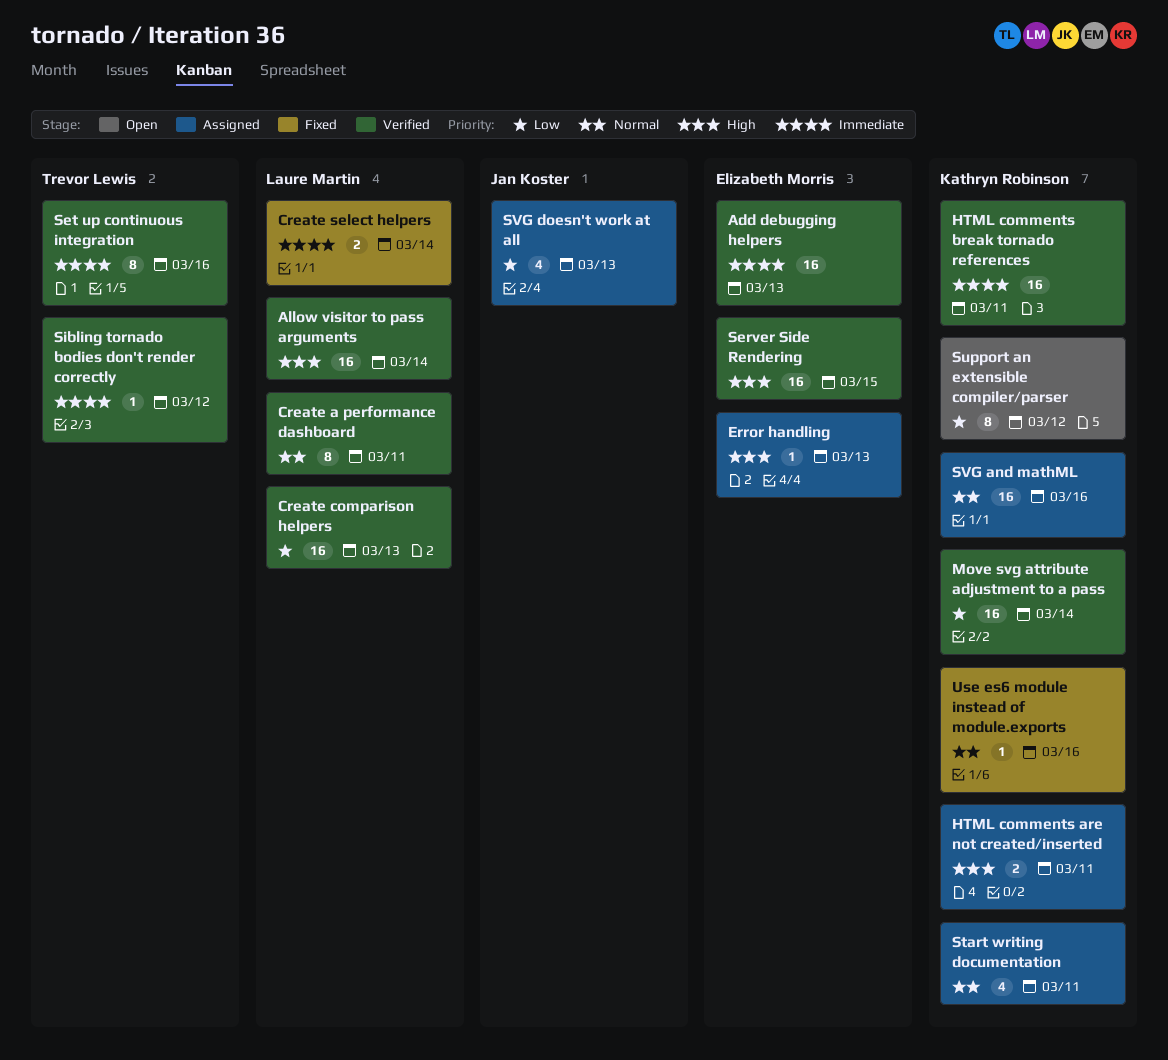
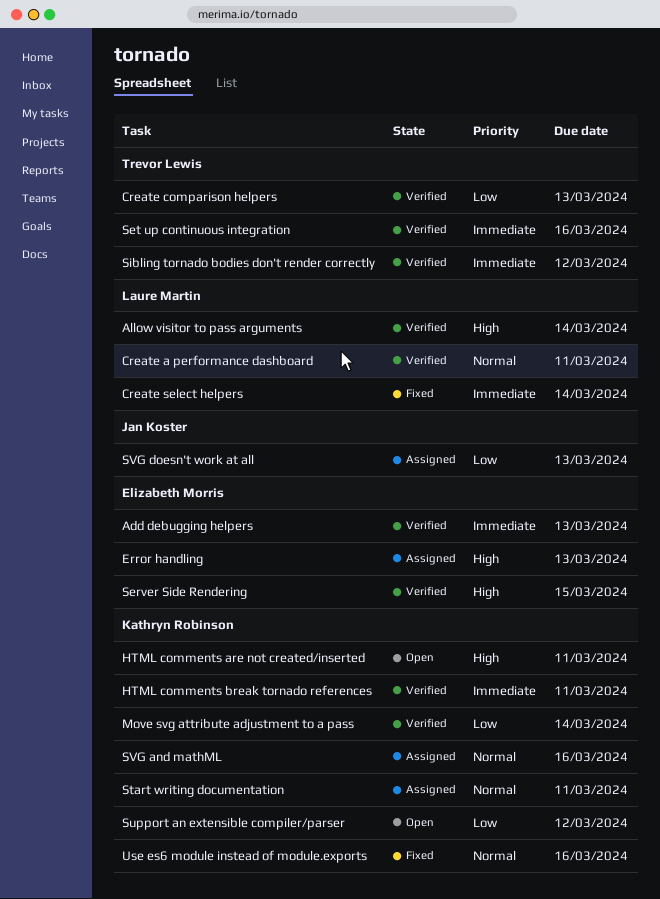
Create comparison helpers, owner: Laure Martin -> Trevor Lewis
HTML comments are not created/inserted, status: Assigned -> Open

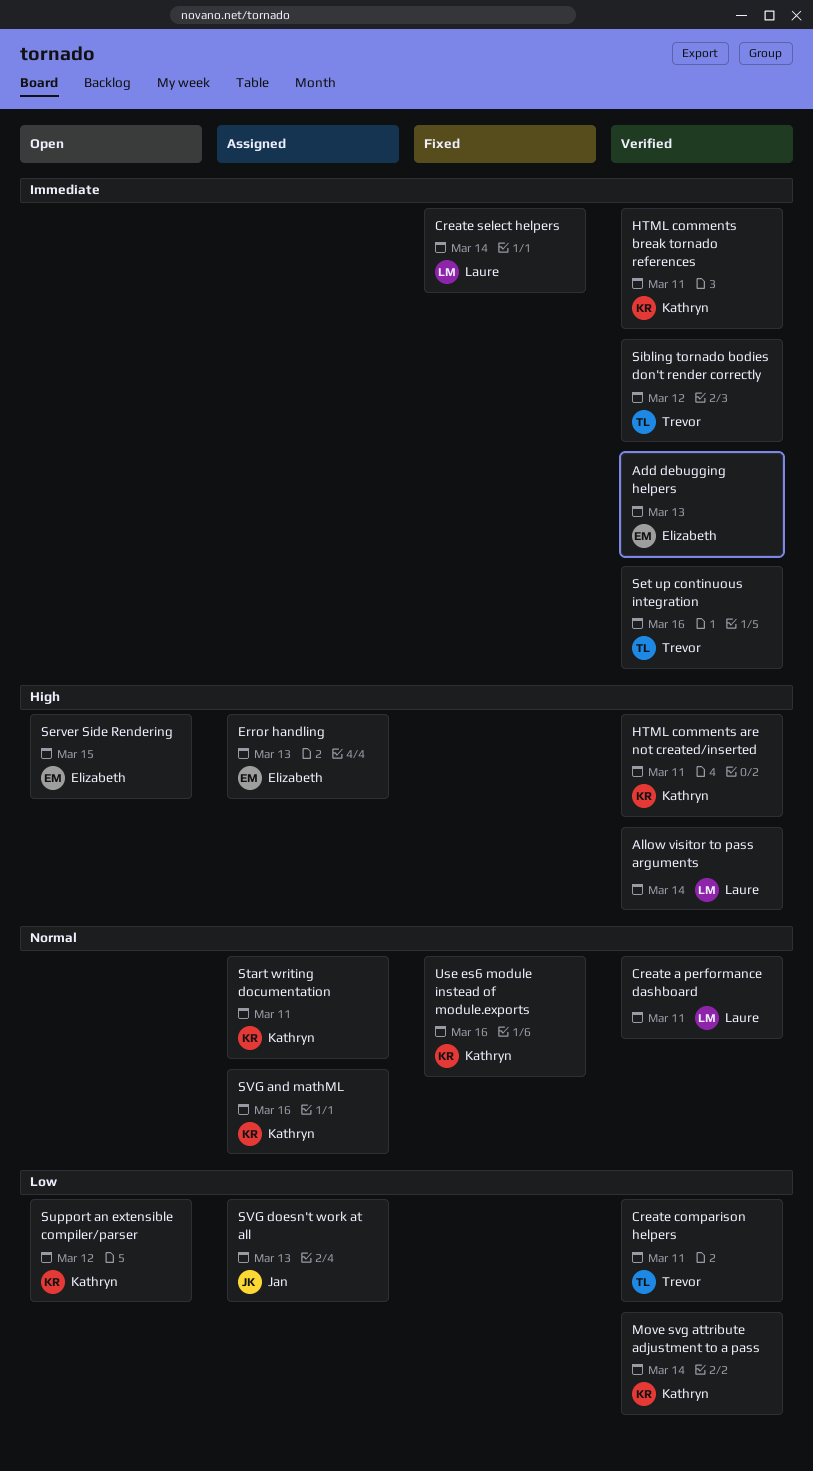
Create comparison helpers, due: Mar 13 -> Mar 11
HTML comments are not created/inserted, status: Open -> Verified
Server Side Rendering, status: Verified -> Open

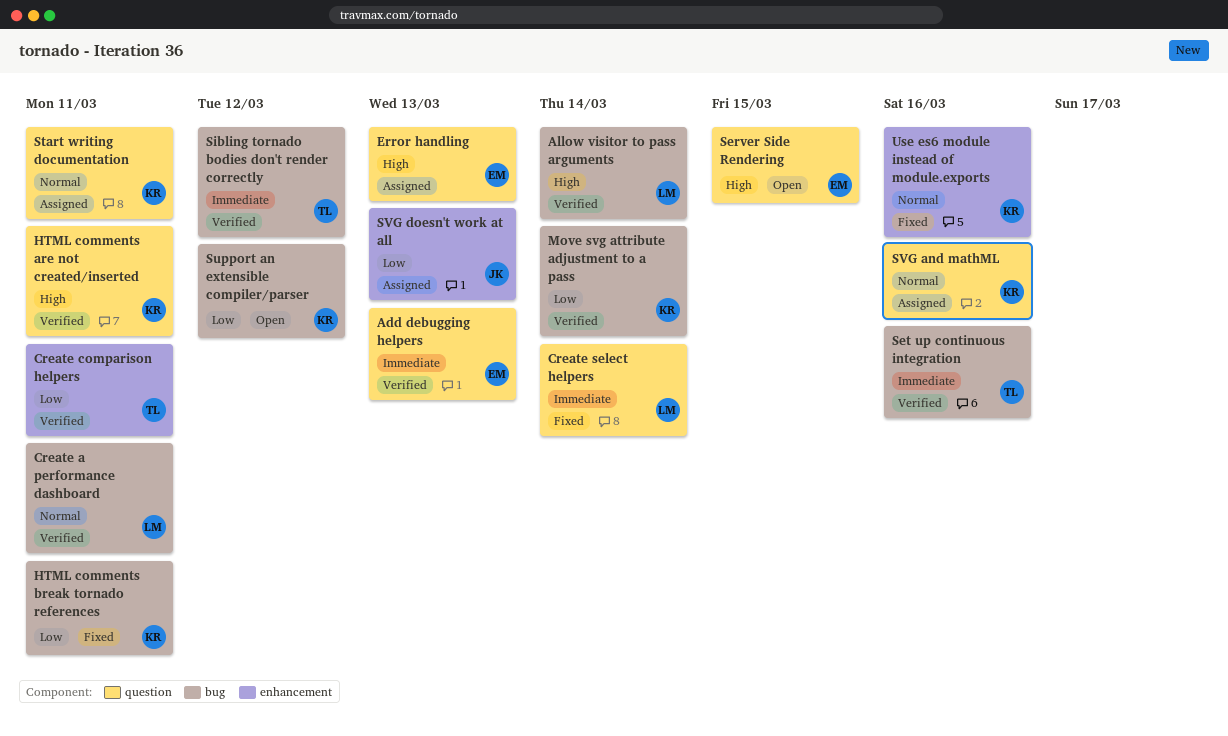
HTML comments break tornado references, status: Verified -> Fixed
HTML comments break tornado references, priority: Immediate -> Low

